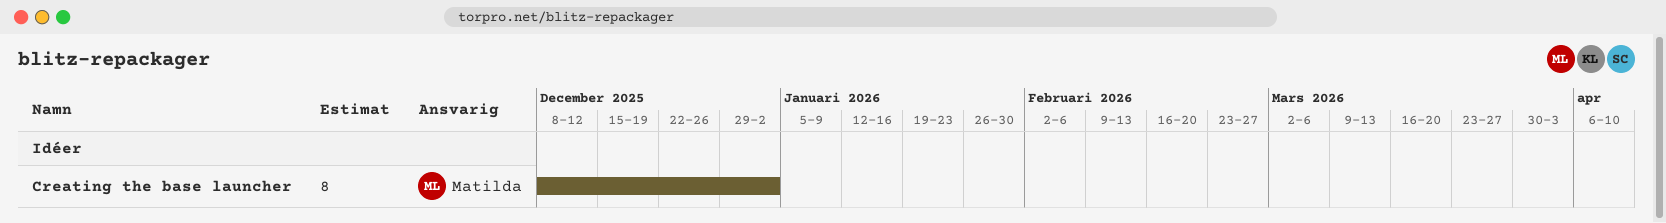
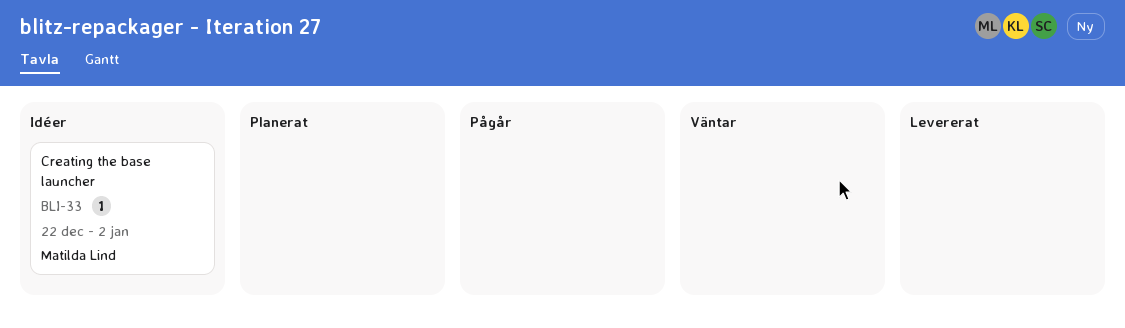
Creating the base launcher, estimate: 8 -> 1
Creating the base launcher, start: Dec 8 -> Dec 22

